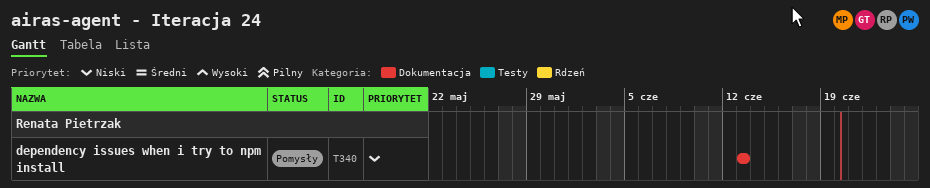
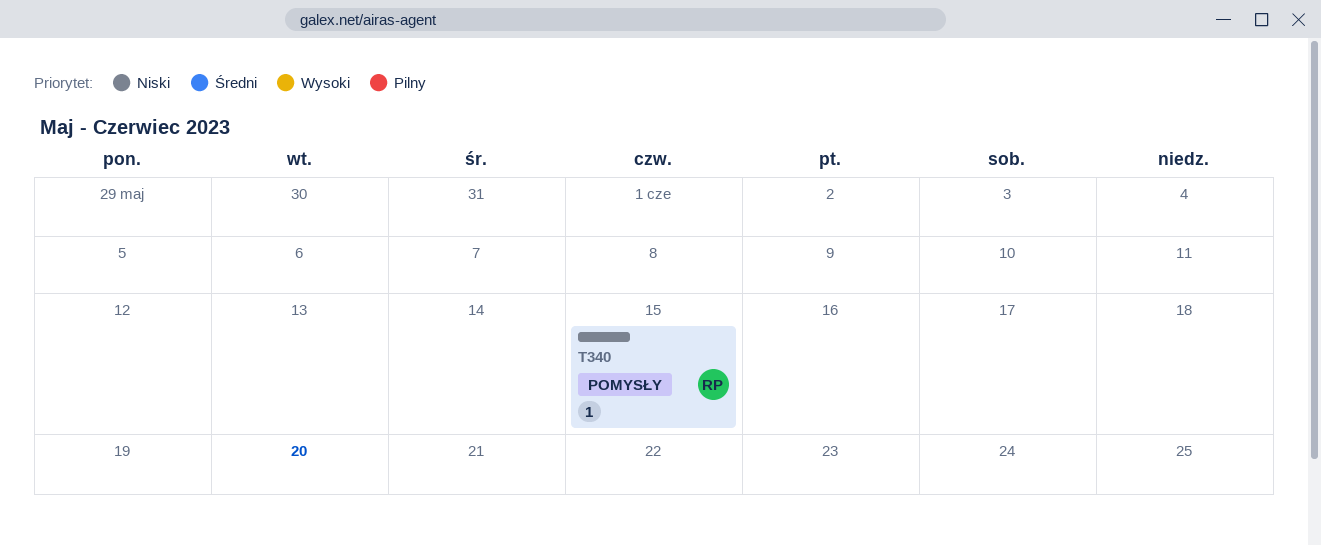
T340, due: Jun 13 -> Jun 15

